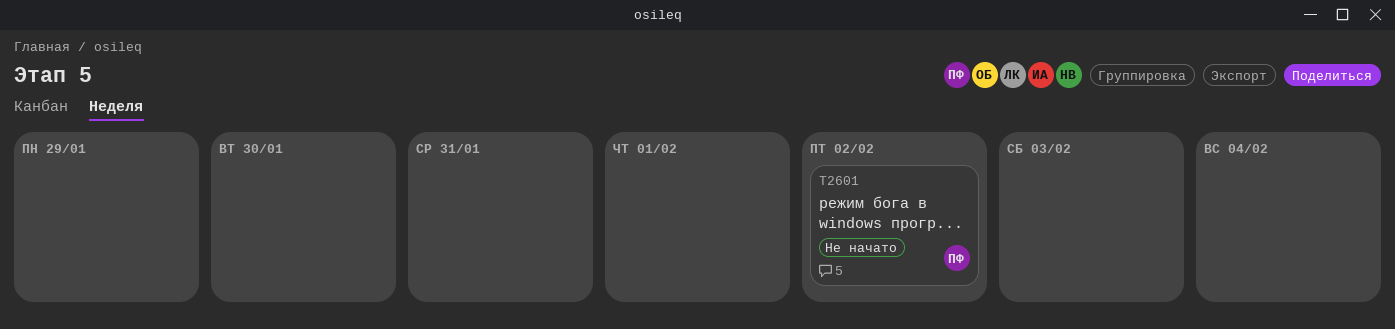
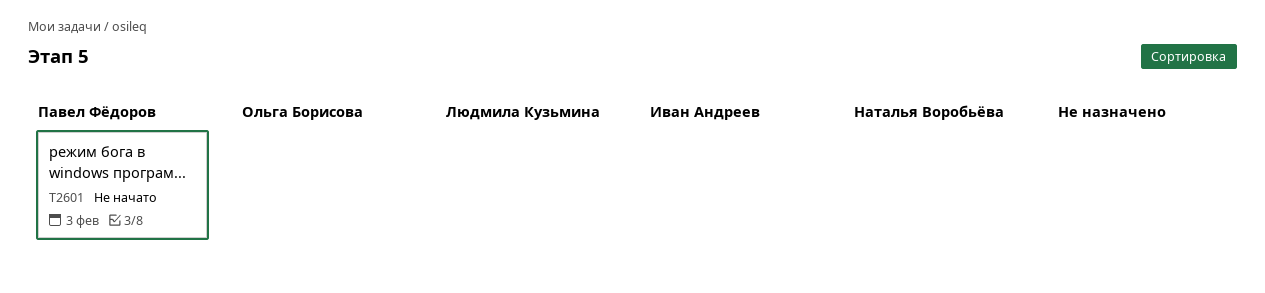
T2601, due: Feb 2 -> Feb 3

